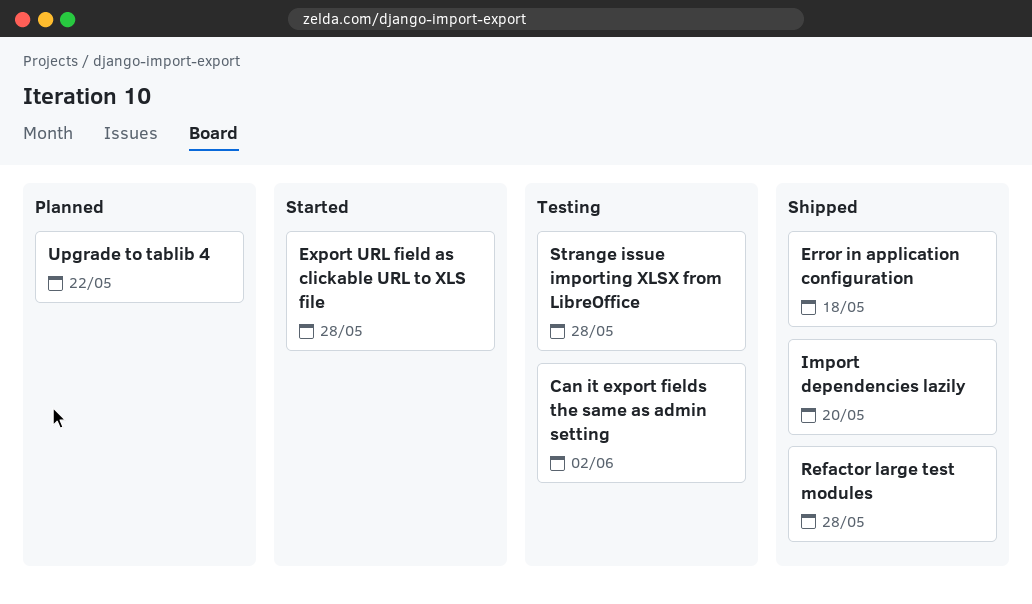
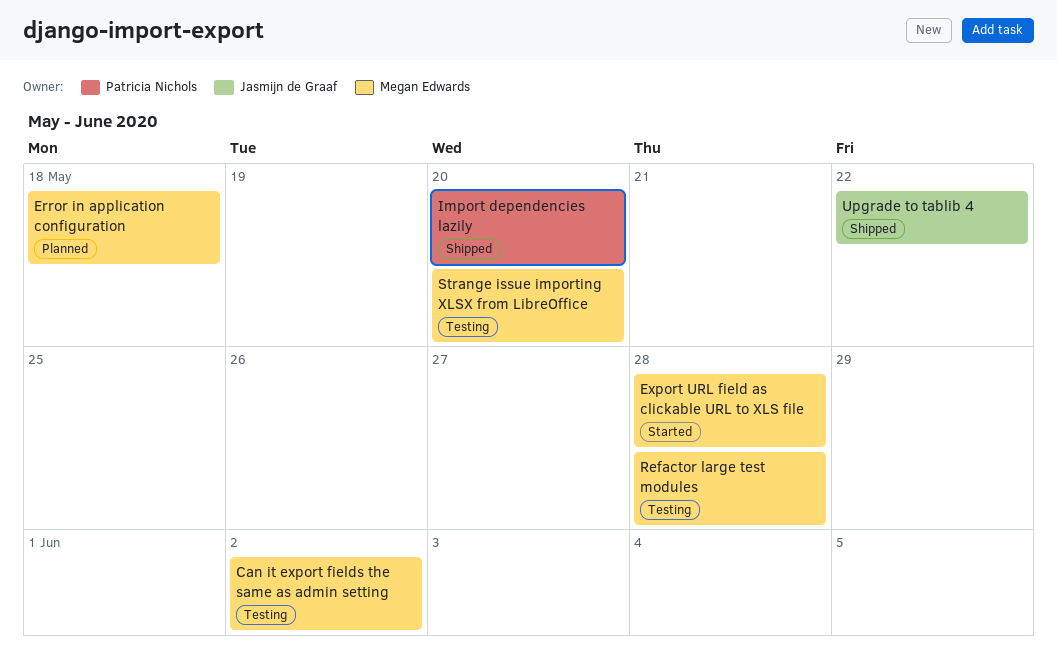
Error in application configuration, status: Shipped -> Planned
Refactor large test modules, status: Shipped -> Testing
Strange issue importing XLSX from LibreOffice, due: May 28 -> May 20
Upgrade to tablib 4, status: Planned -> Shipped

